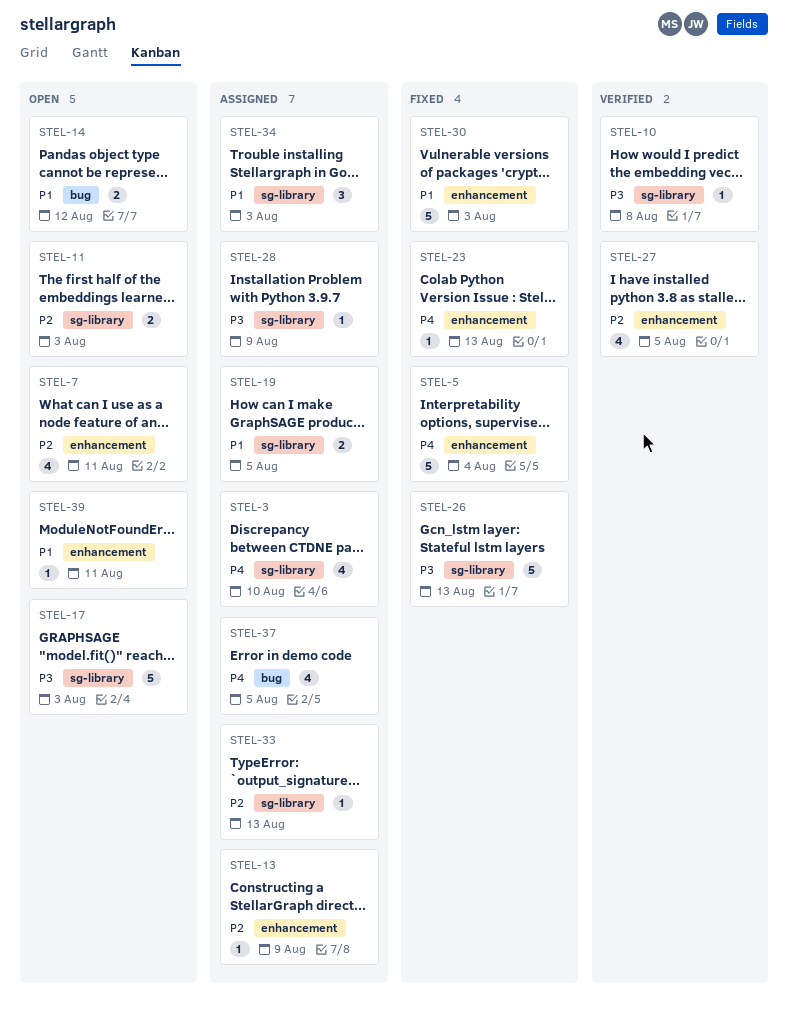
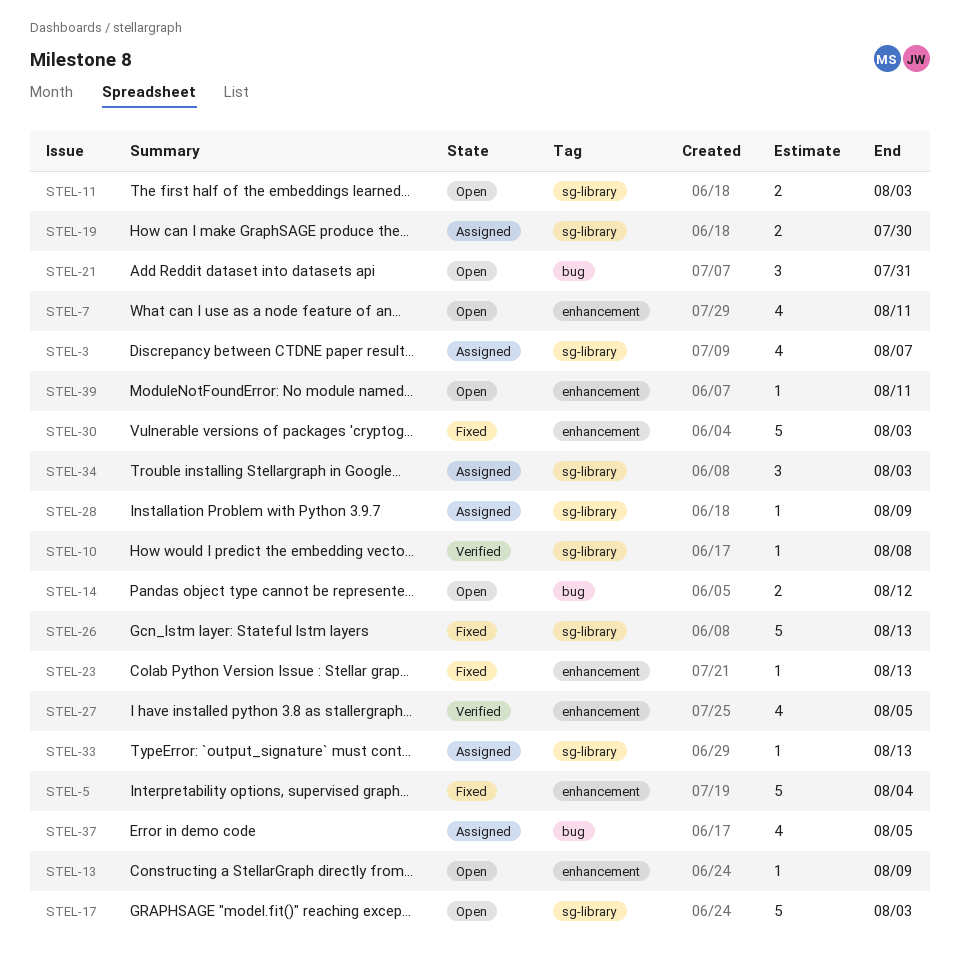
STEL-3, due: Aug 10 -> Aug 7
STEL-13, status: Assigned -> Open
STEL-19, due: Aug 5 -> Jul 30
STEL-21: none -> present

